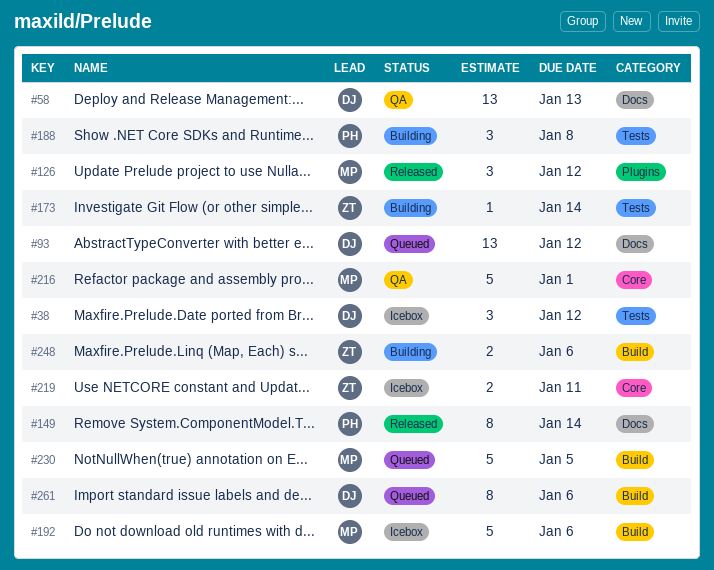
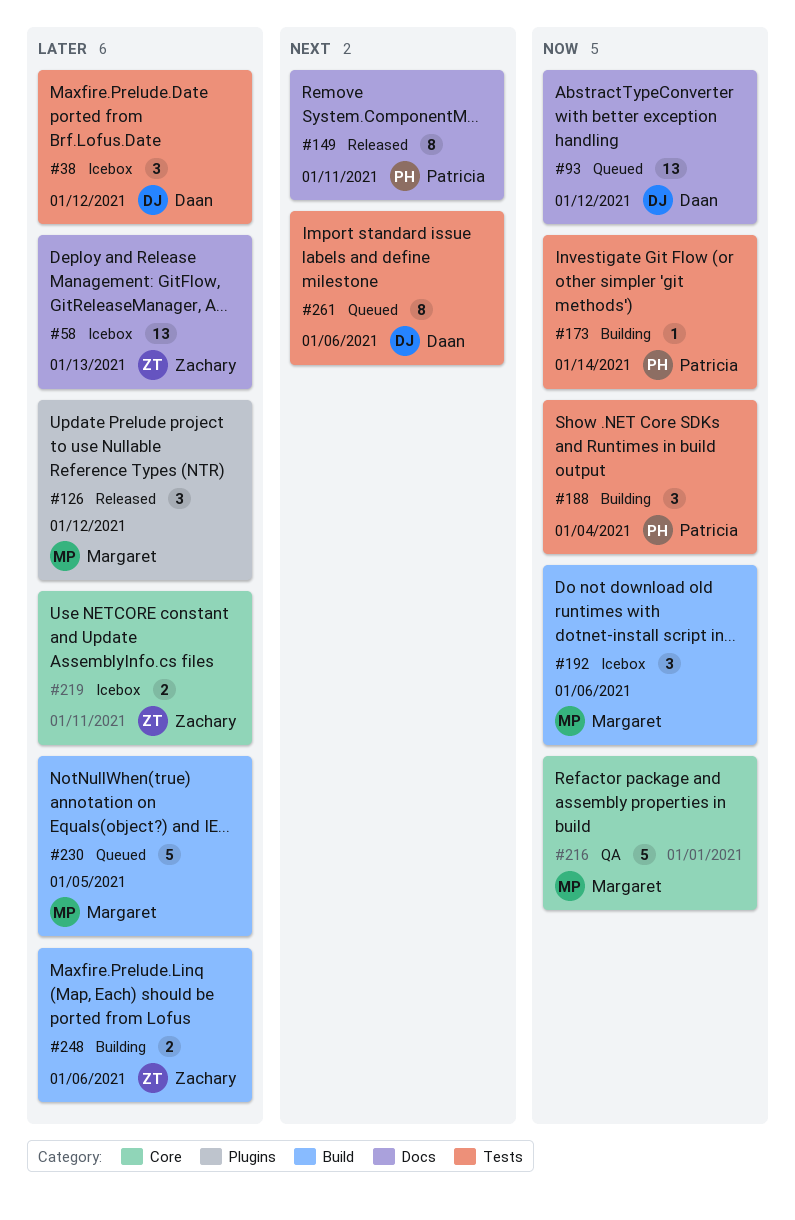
#58, status: QA -> Icebox
#58, owner: Daan -> Zachary
#149, due: Jan 14 -> Jan 11
#173, owner: Zachary -> Patricia
#188, due: Jan 8 -> Jan 4
#192, estimate: 5 -> 3
#261, label: Build -> Tests

